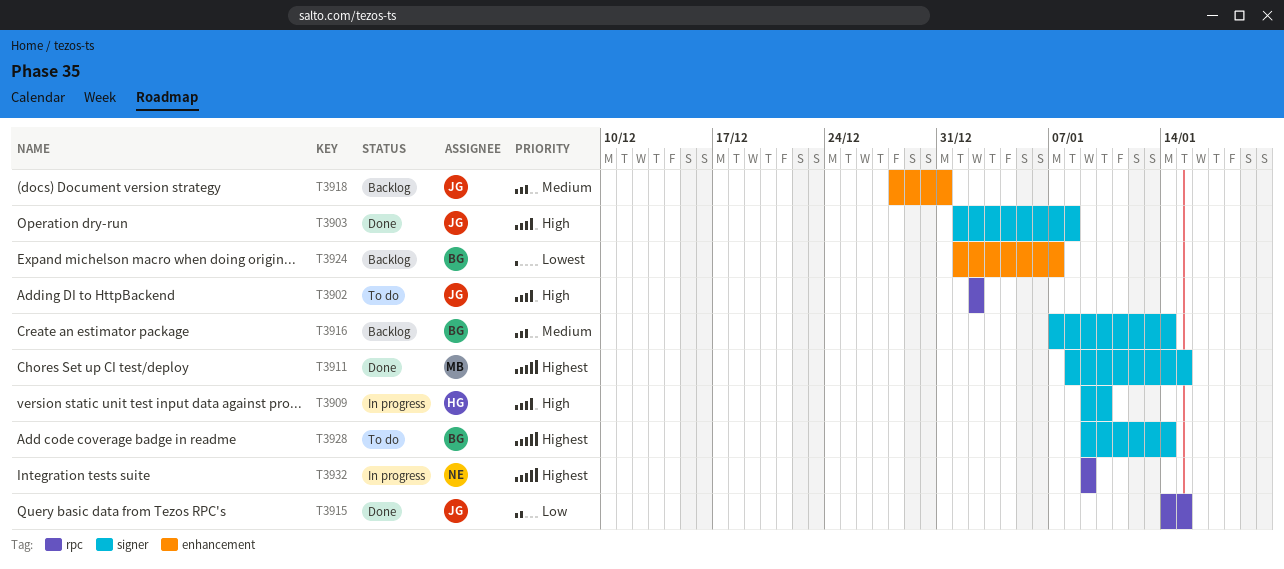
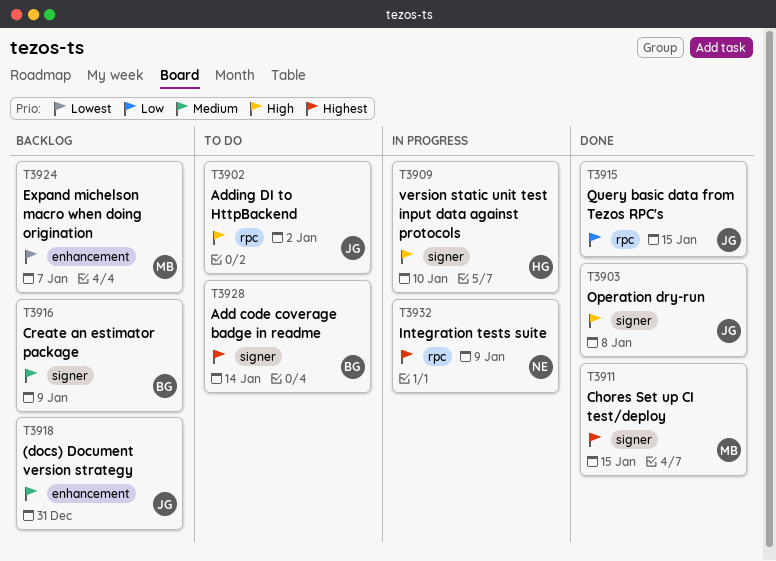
T3916, due: Jan 14 -> Jan 9
T3924, owner: BG -> MB

